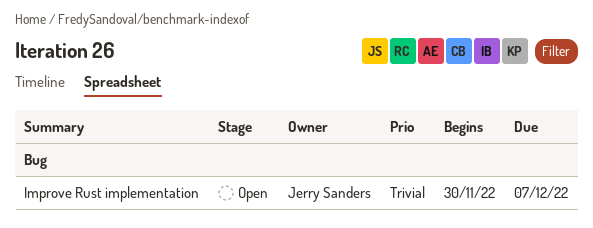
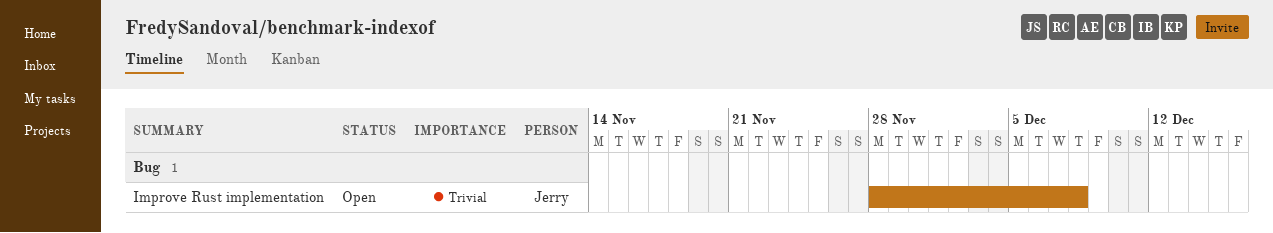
Improve Rust implementation, start: Nov 30 -> Nov 28
Improve Rust implementation, due: Dec 7 -> Dec 8

